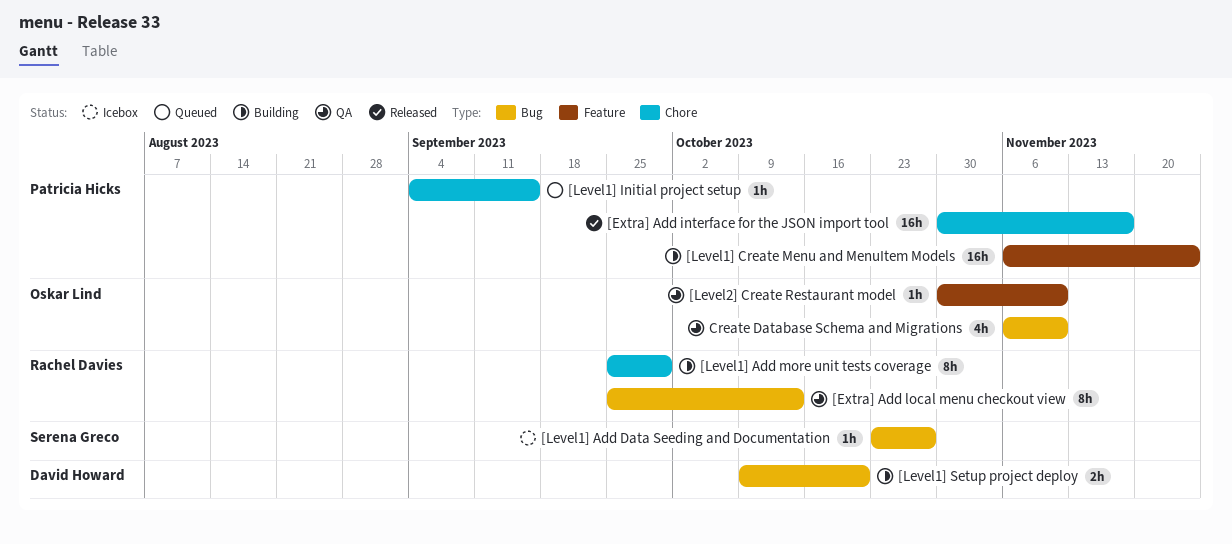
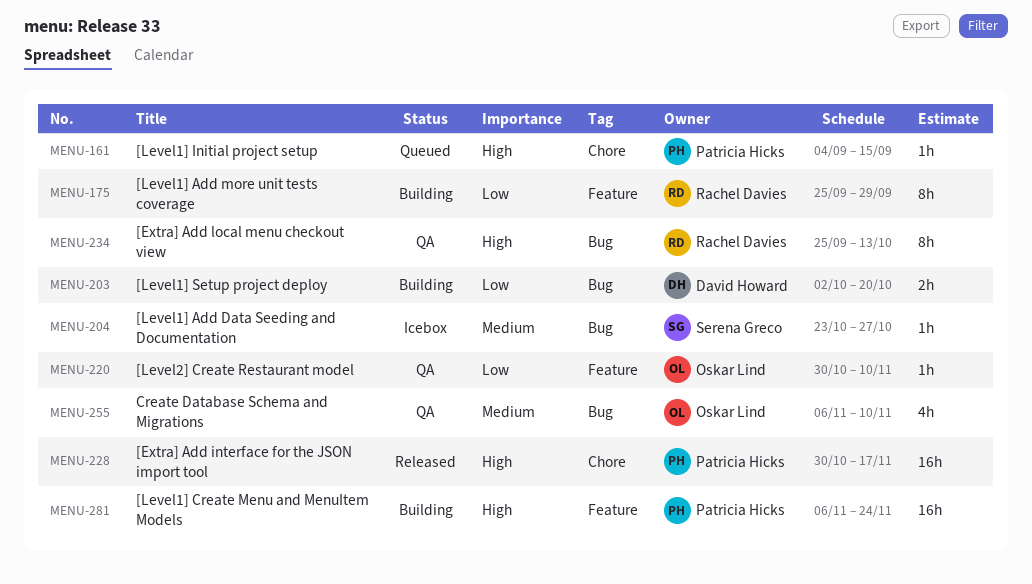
[Level1] Add more unit tests coverage, label: Chore -> Feature
[Level1] Setup project deploy, start: Oct 9 -> Oct 2

